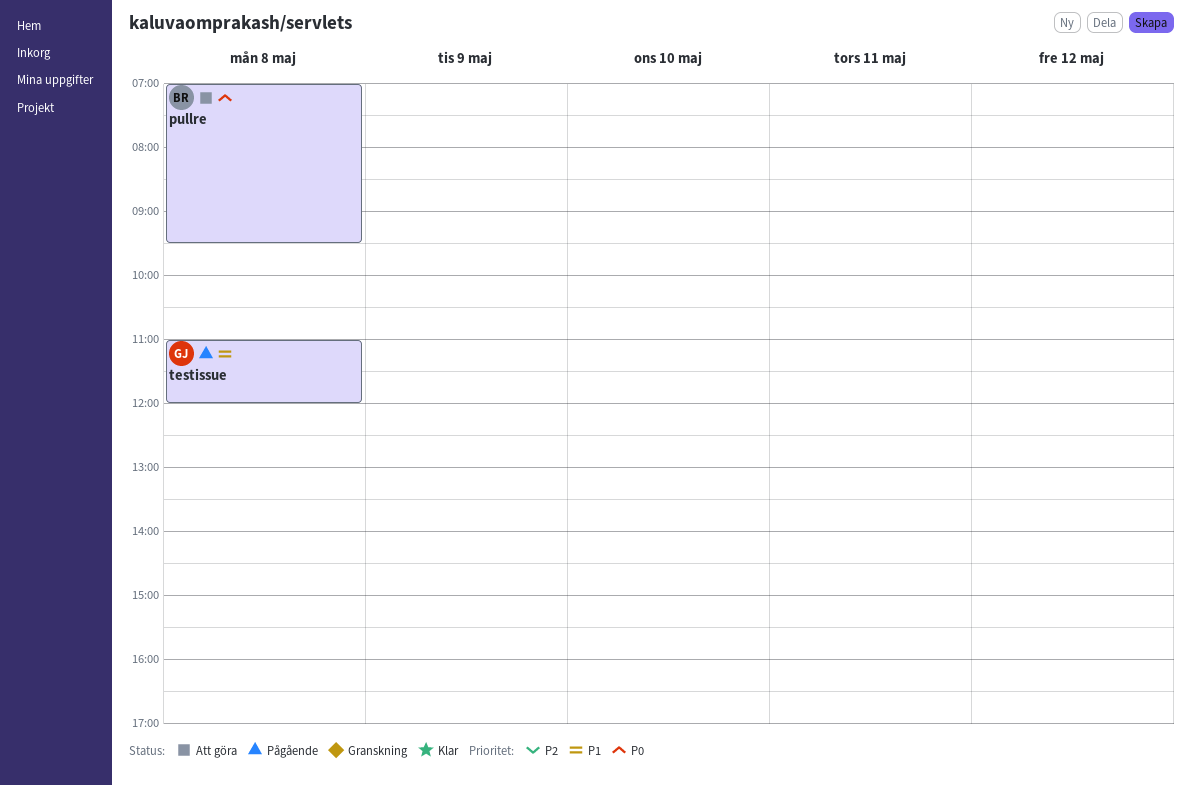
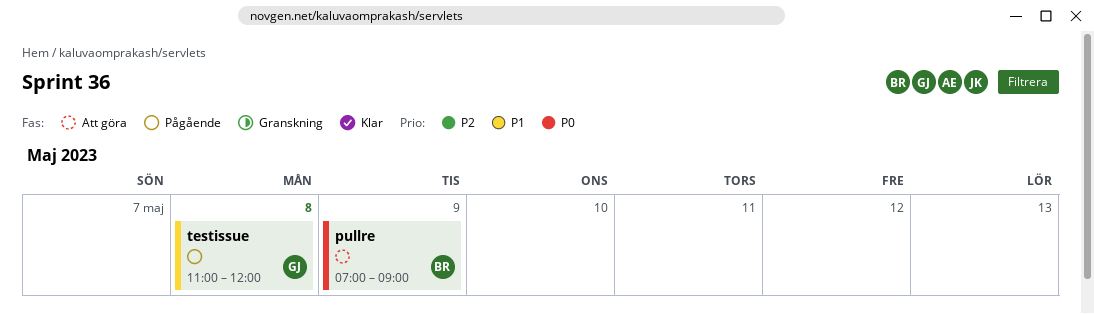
pullre, day: May 8 -> May 9
pullre, ends: 09:30 -> 09:00

